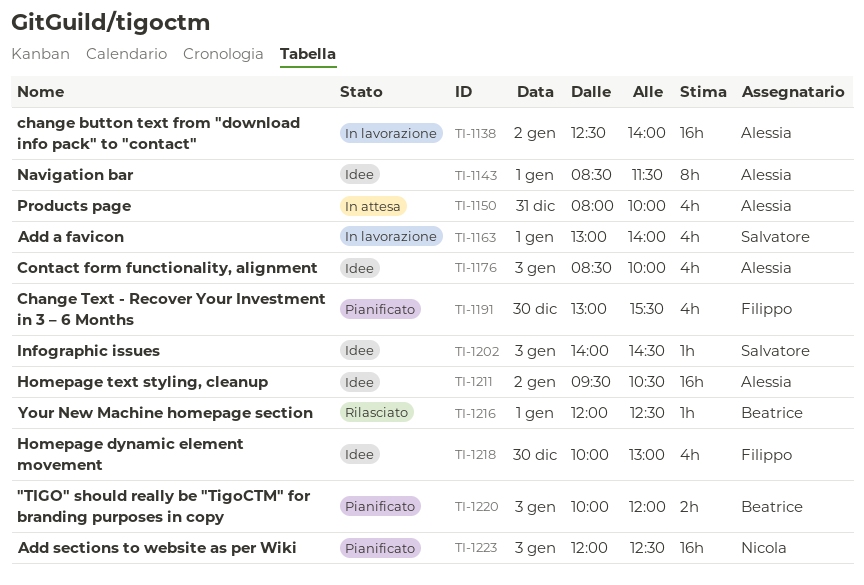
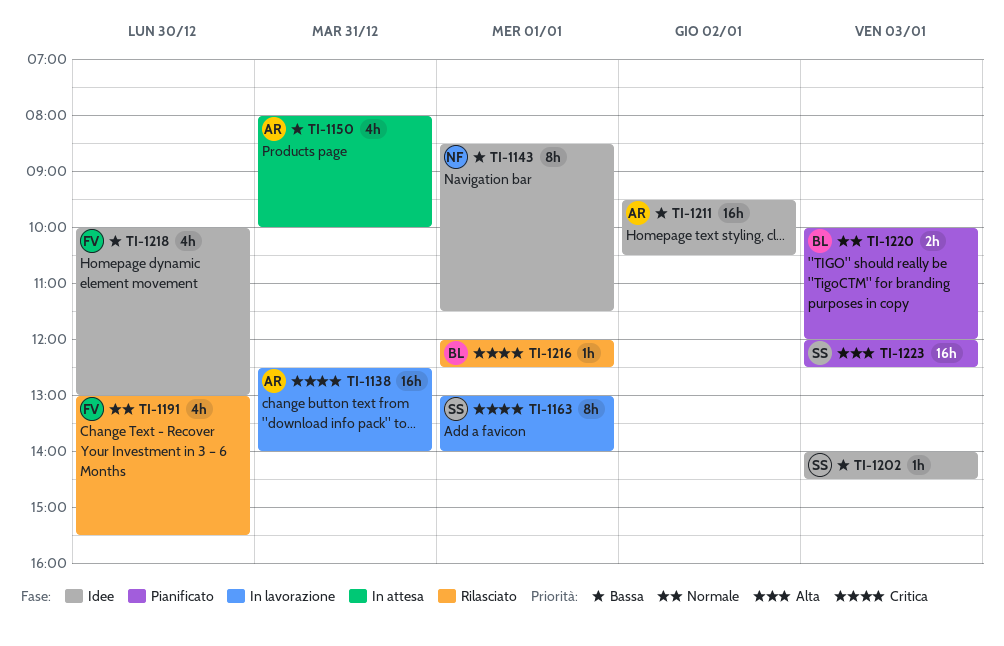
TI-1138, day: Jan 2 -> Dec 31
TI-1143, owner: Alessia -> Nicola
TI-1163, estimate: 4h -> 8h
TI-1176: present -> none
TI-1191, status: Pianificato -> Rilasciato
TI-1223, owner: Nicola -> Salvatore

